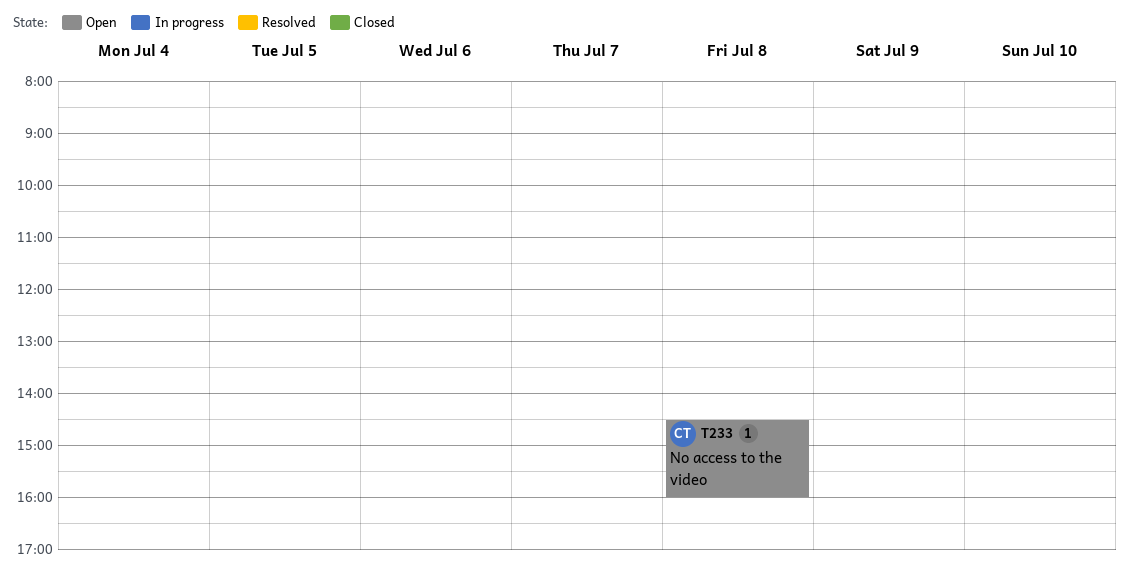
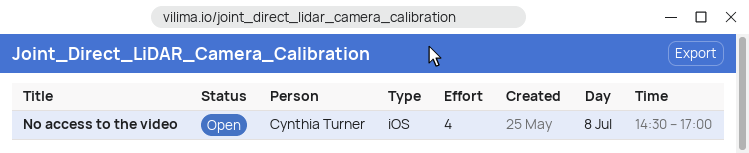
No access to the video, estimate: 1 -> 4
No access to the video, ends: 16:00 -> 17:00

